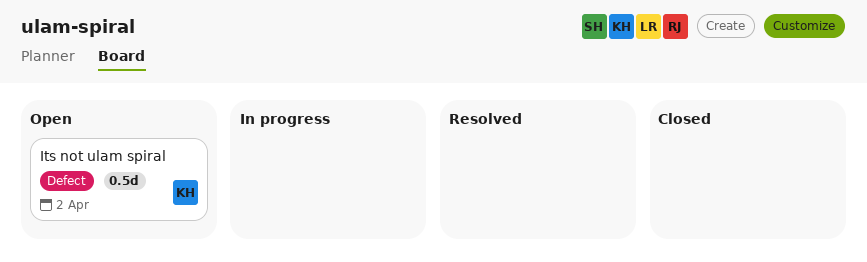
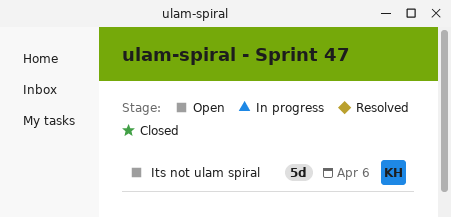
Its not ulam spiral, estimate: 0.5d -> 5d
Its not ulam spiral, due: Apr 2 -> Apr 6

